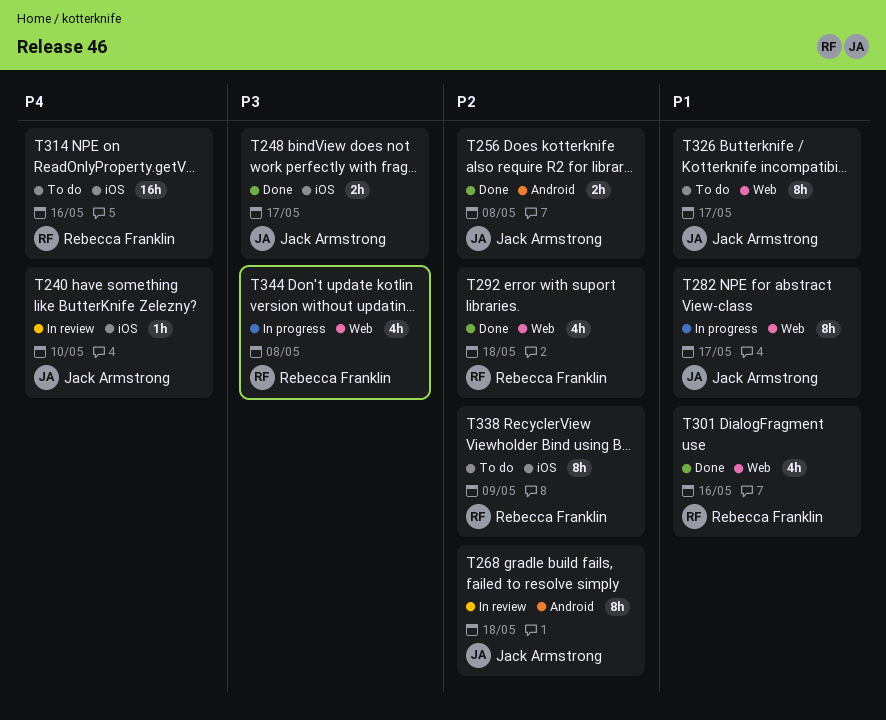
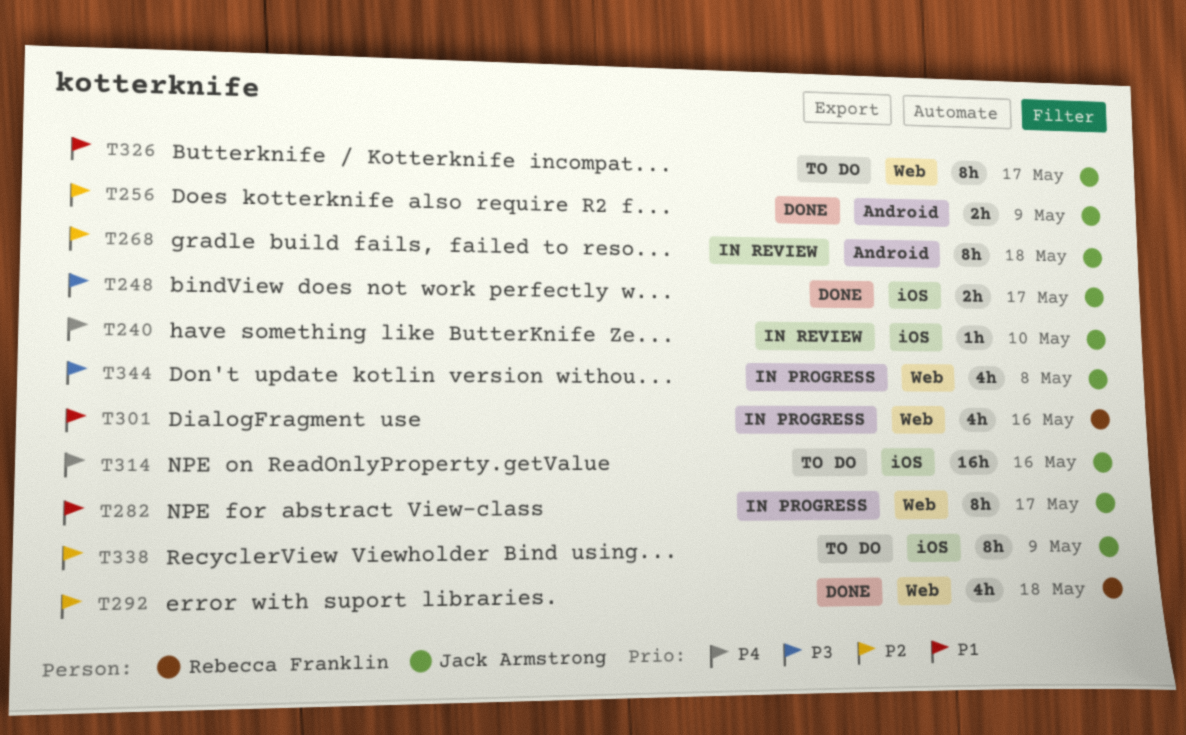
T256, due: May 8 -> May 9
T301, status: Done -> In progress
T314, owner: Rebecca Franklin -> Jack Armstrong
T338, owner: Rebecca Franklin -> Jack Armstrong
T344, owner: Rebecca Franklin -> Jack Armstrong

